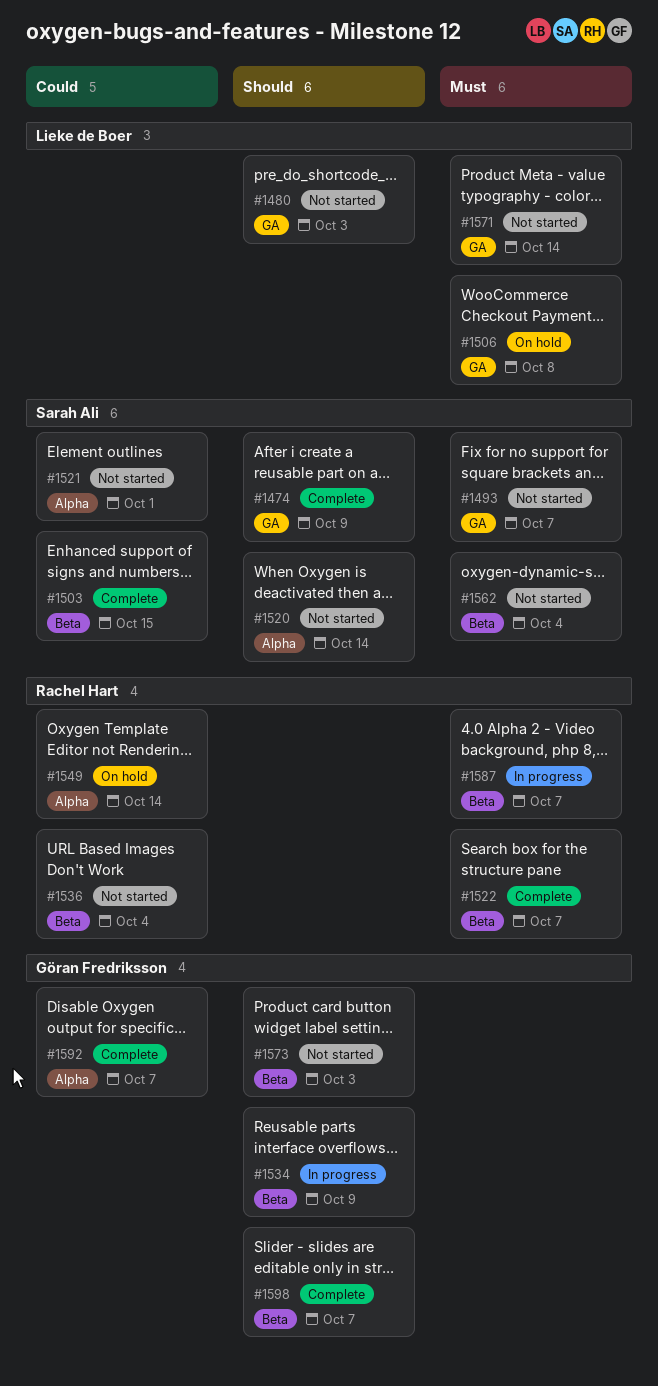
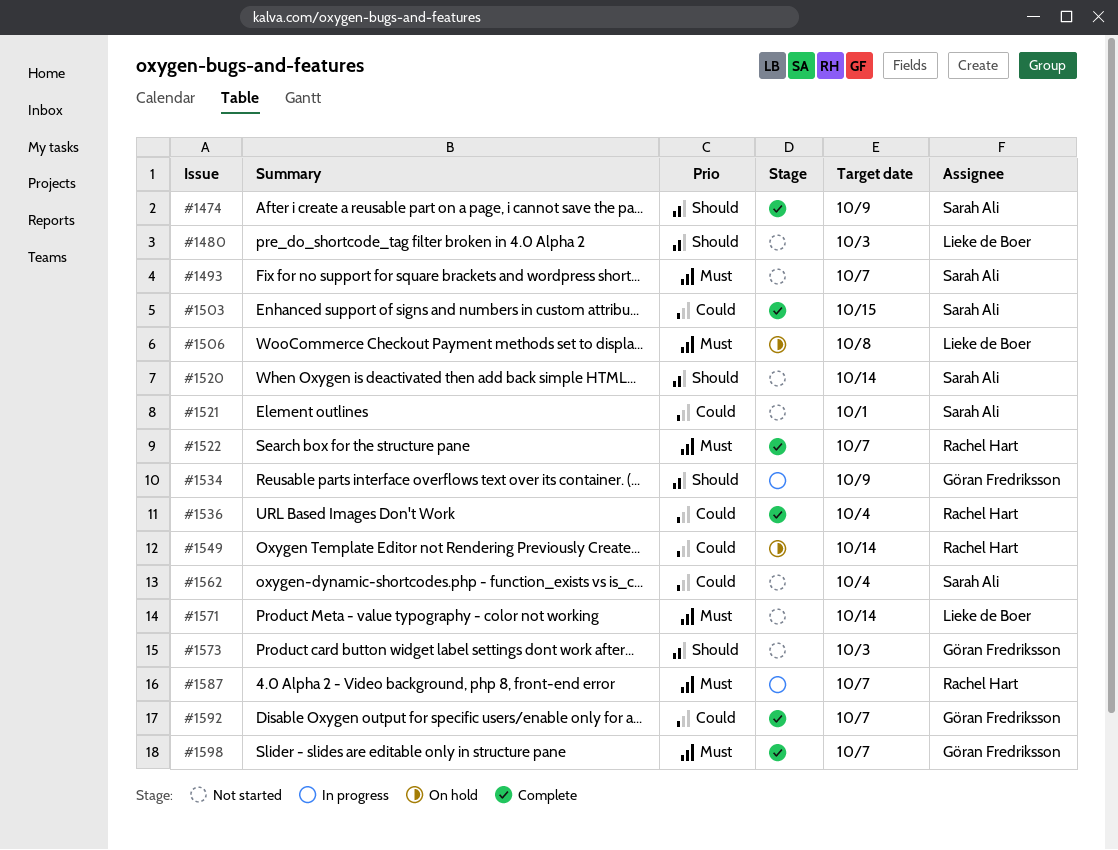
#1536, status: Not started -> Complete
#1562, priority: Must -> Could
#1598, priority: Should -> Must

